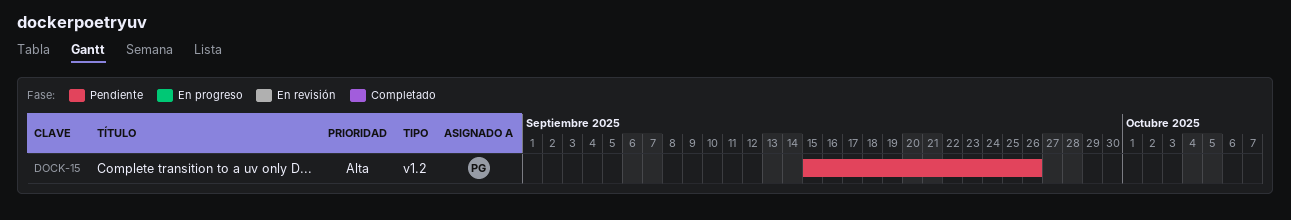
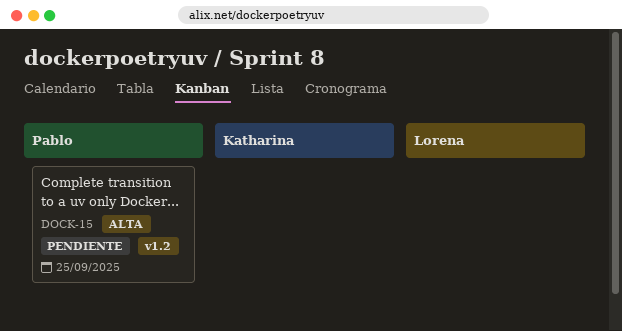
DOCK-15, due: Sep 26 -> Sep 25

